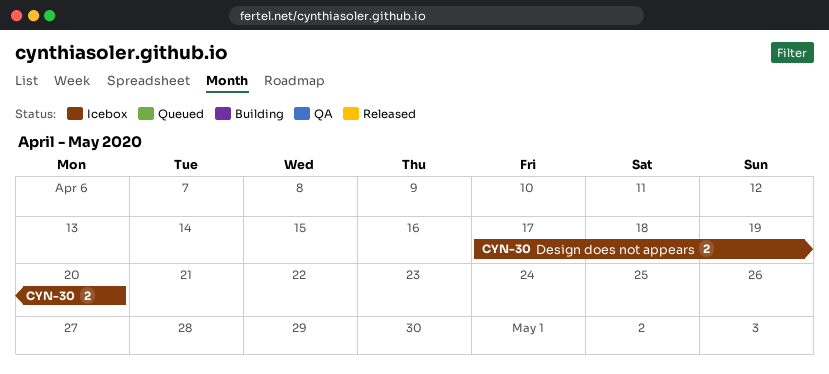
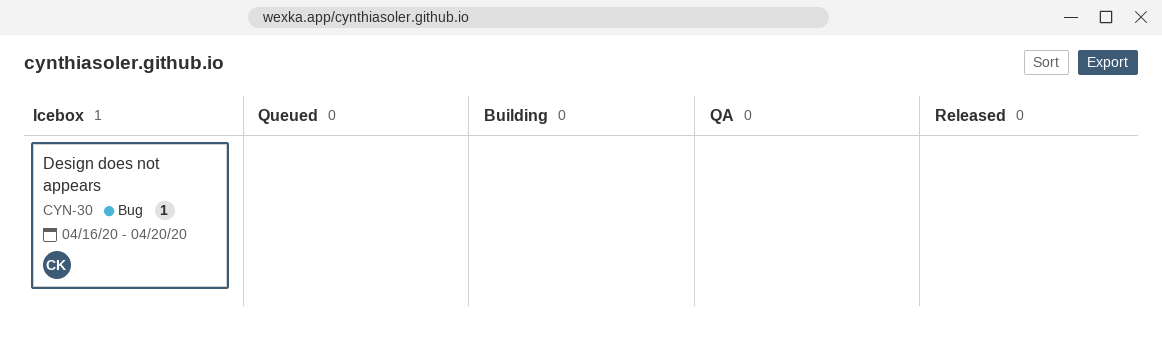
CYN-30, estimate: 2 -> 1
CYN-30, start: Apr 17 -> Apr 16

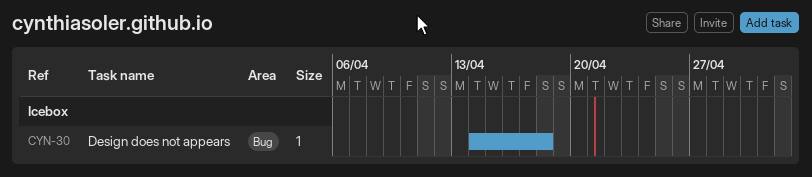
CYN-30, start: Apr 16 -> Apr 14
CYN-30, due: Apr 20 -> Apr 18

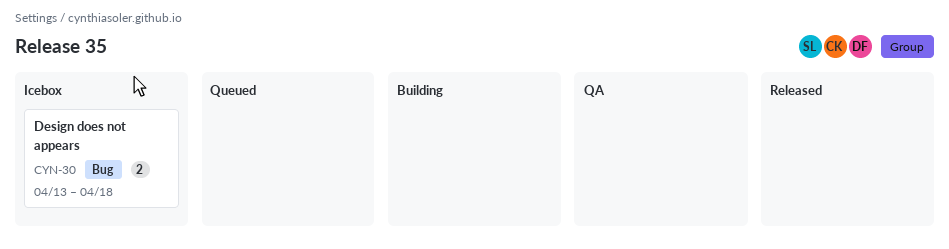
CYN-30, estimate: 1 -> 2
CYN-30, start: Apr 14 -> Apr 13

